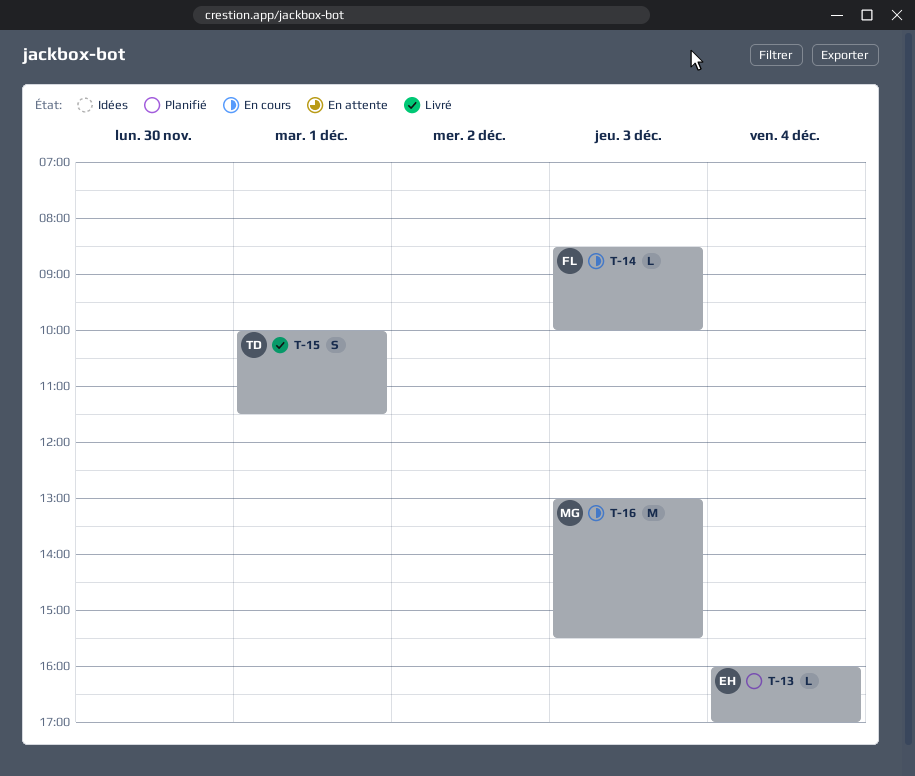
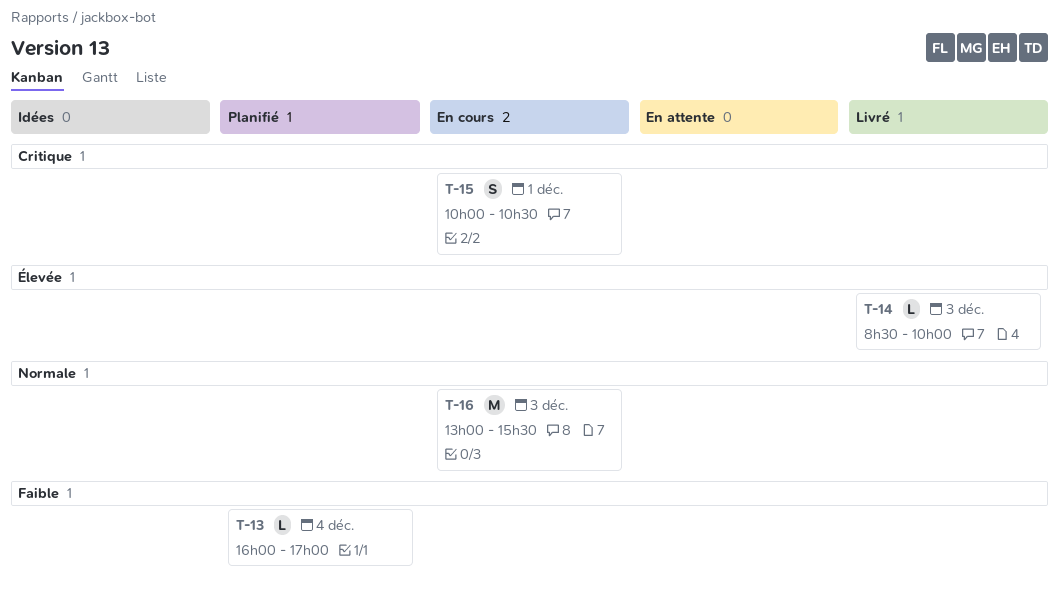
T-14, status: En cours -> Livré
T-15, status: Livré -> En cours
T-15, ends: 11:30 -> 10:30

